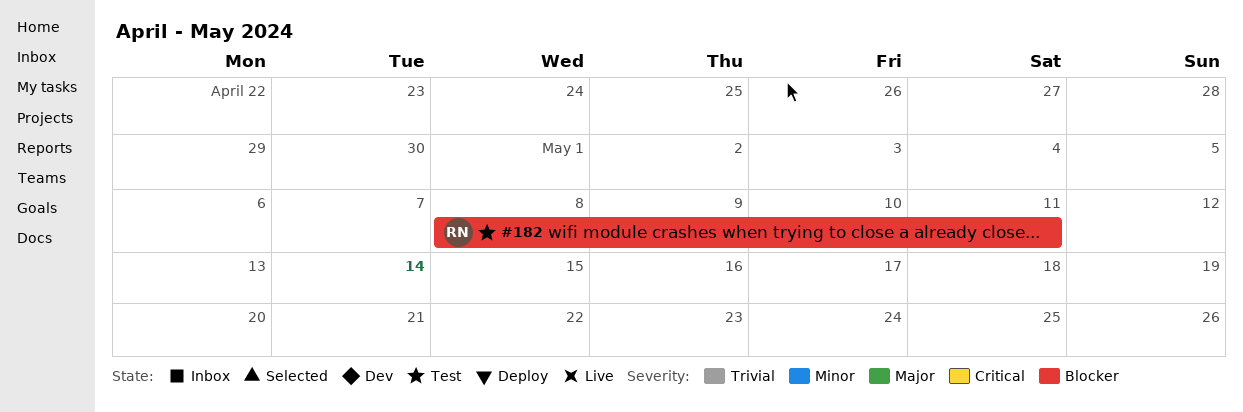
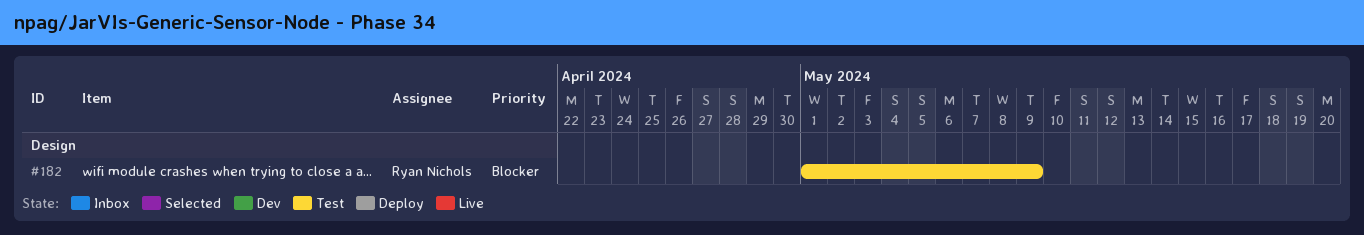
#182, start: May 8 -> May 1
#182, due: May 11 -> May 9

